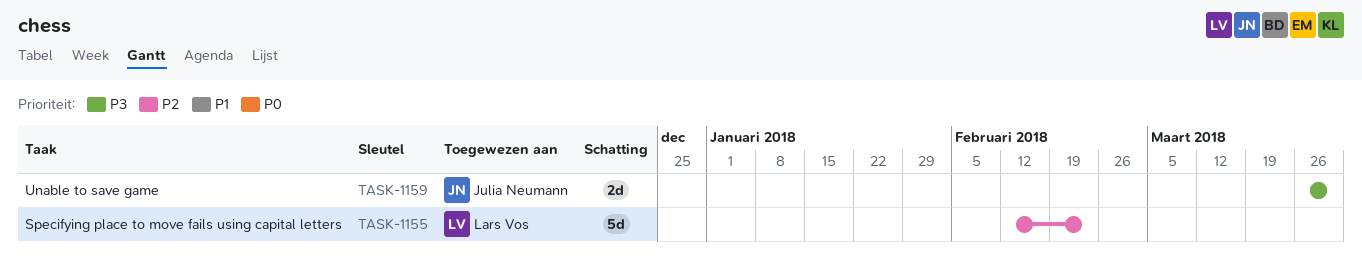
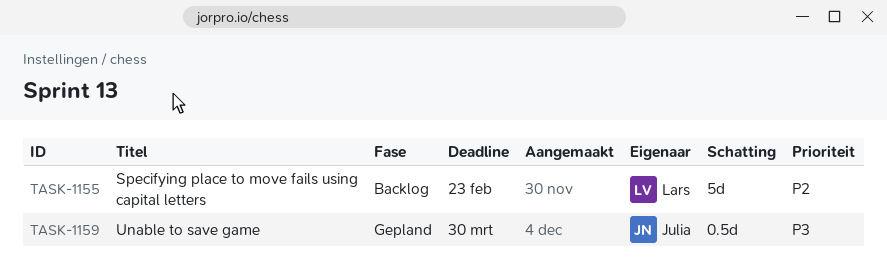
TASK-1159, estimate: 2d -> 0.5d

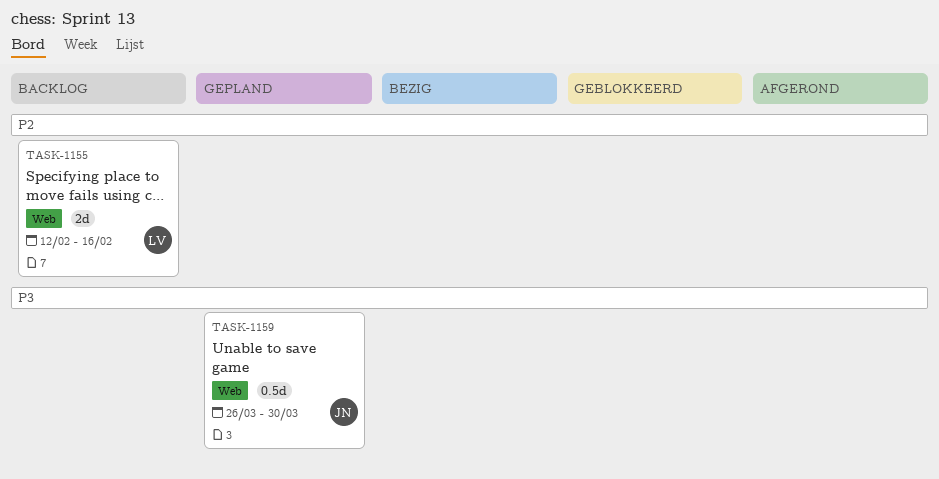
TASK-1155, estimate: 5d -> 2d
TASK-1155, due: Feb 23 -> Feb 16

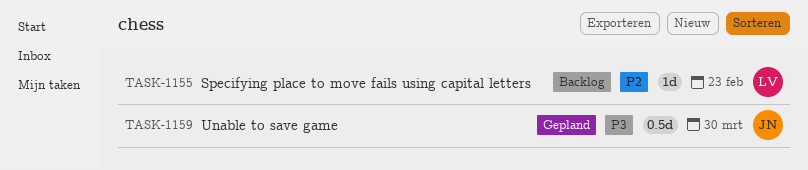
TASK-1155, estimate: 2d -> 1d
TASK-1155, due: Feb 16 -> Feb 23

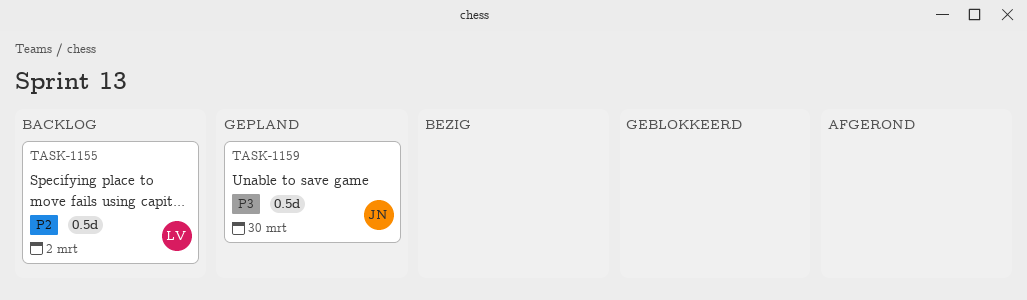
TASK-1155, estimate: 1d -> 0.5d
TASK-1155, due: Feb 23 -> Mar 2

